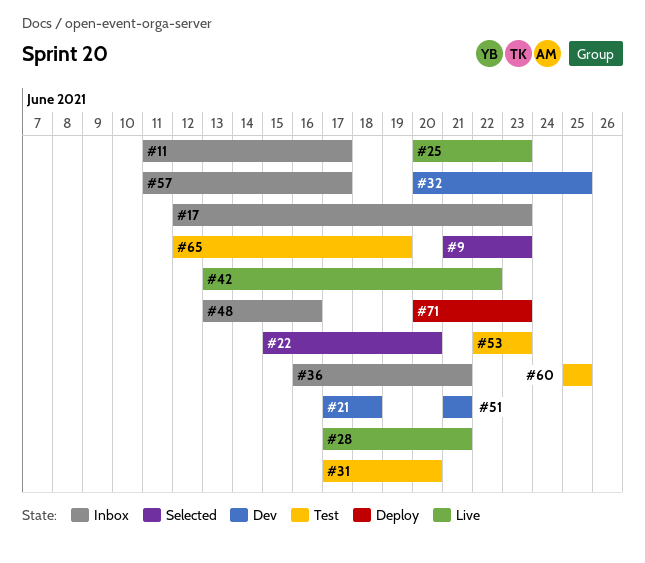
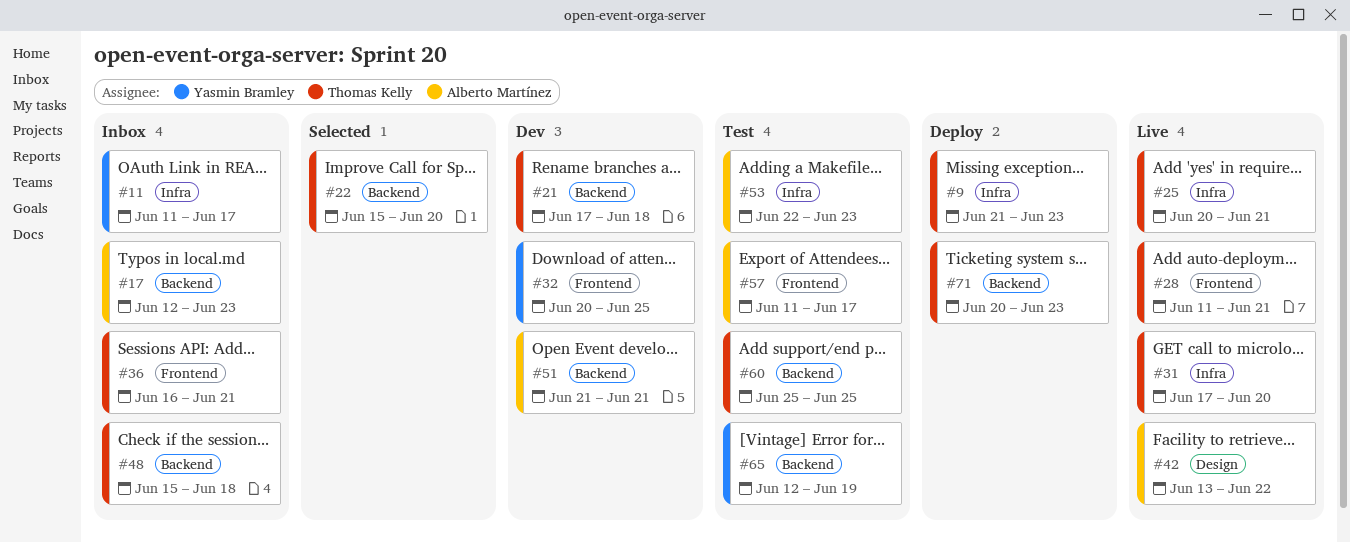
#9, status: Selected -> Deploy
#25, due: Jun 23 -> Jun 21
#28, start: Jun 17 -> Jun 11
#31, status: Test -> Live
#48, start: Jun 13 -> Jun 15
#48, due: Jun 16 -> Jun 18
#57, status: Inbox -> Test

